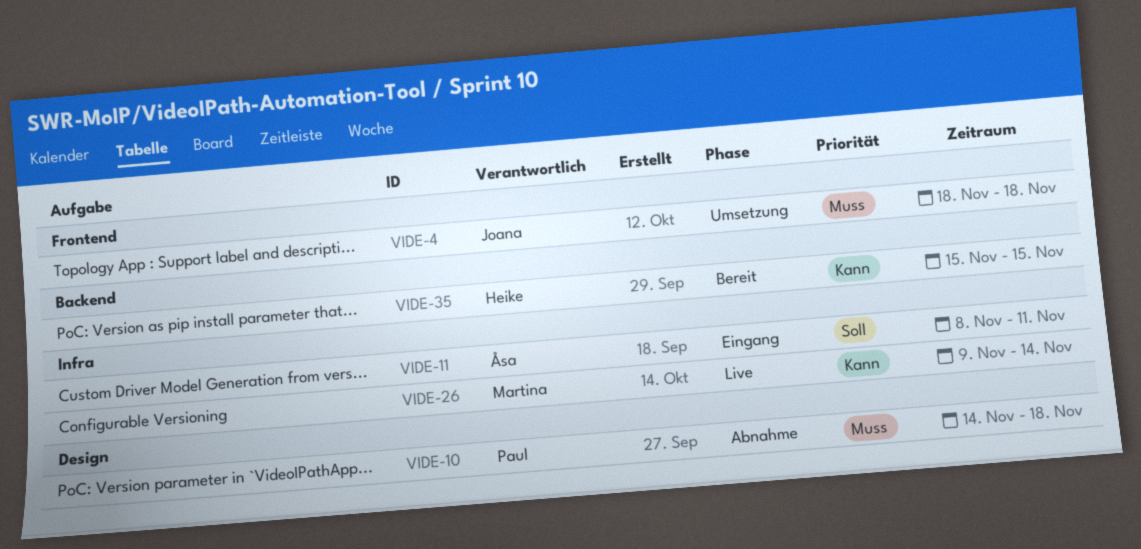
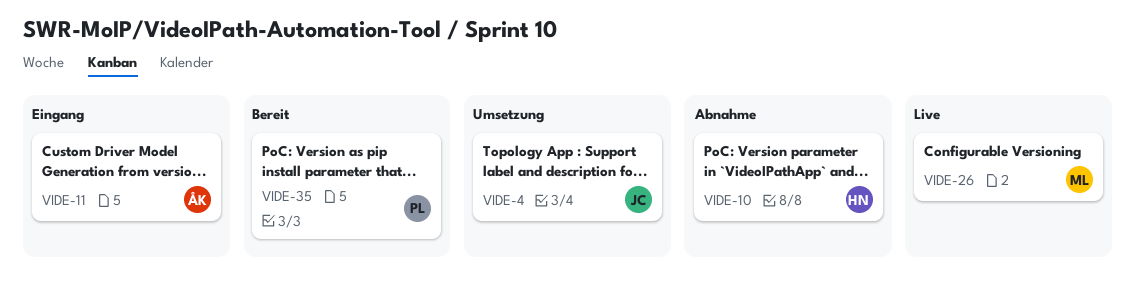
VIDE-10, owner: Paul -> Heike
VIDE-35, owner: Heike -> Paul

